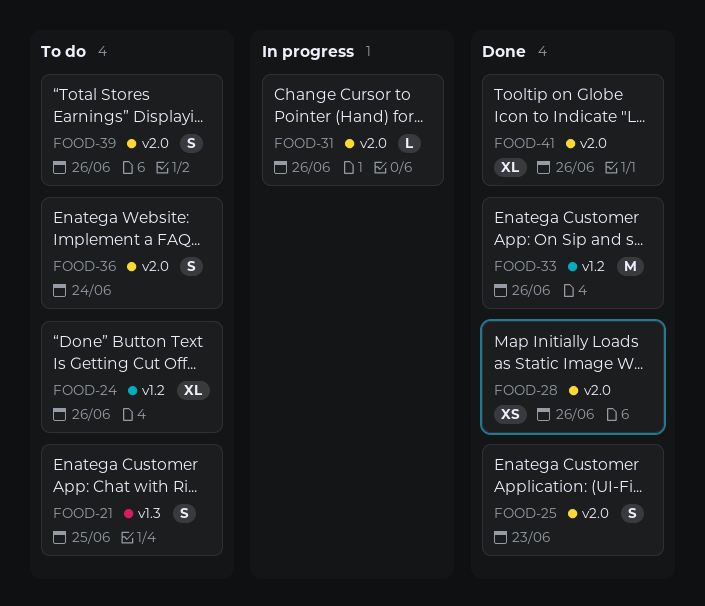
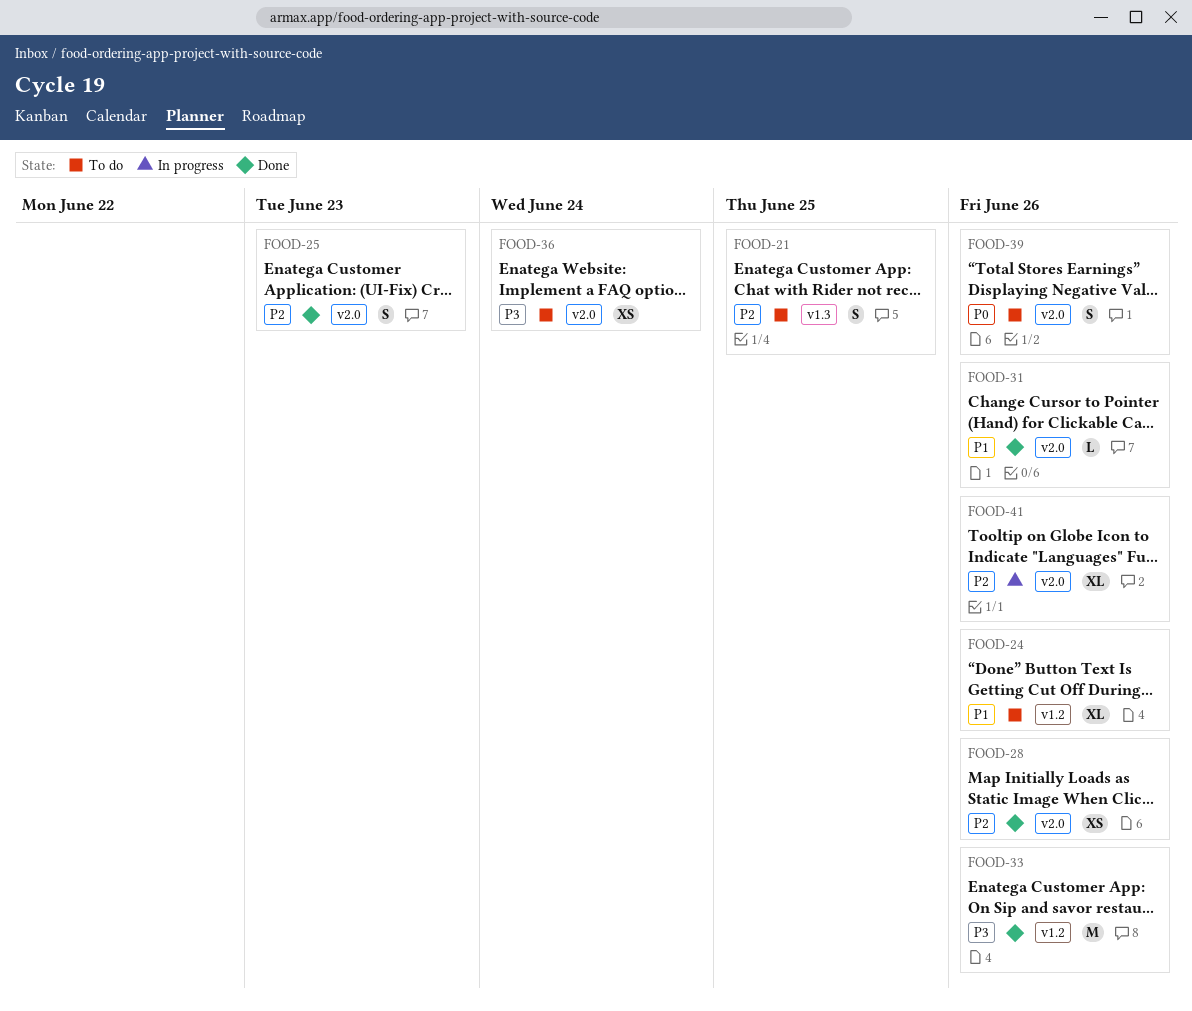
FOOD-31, status: In progress -> Done
FOOD-36, estimate: S -> XS
FOOD-41, status: Done -> In progress

